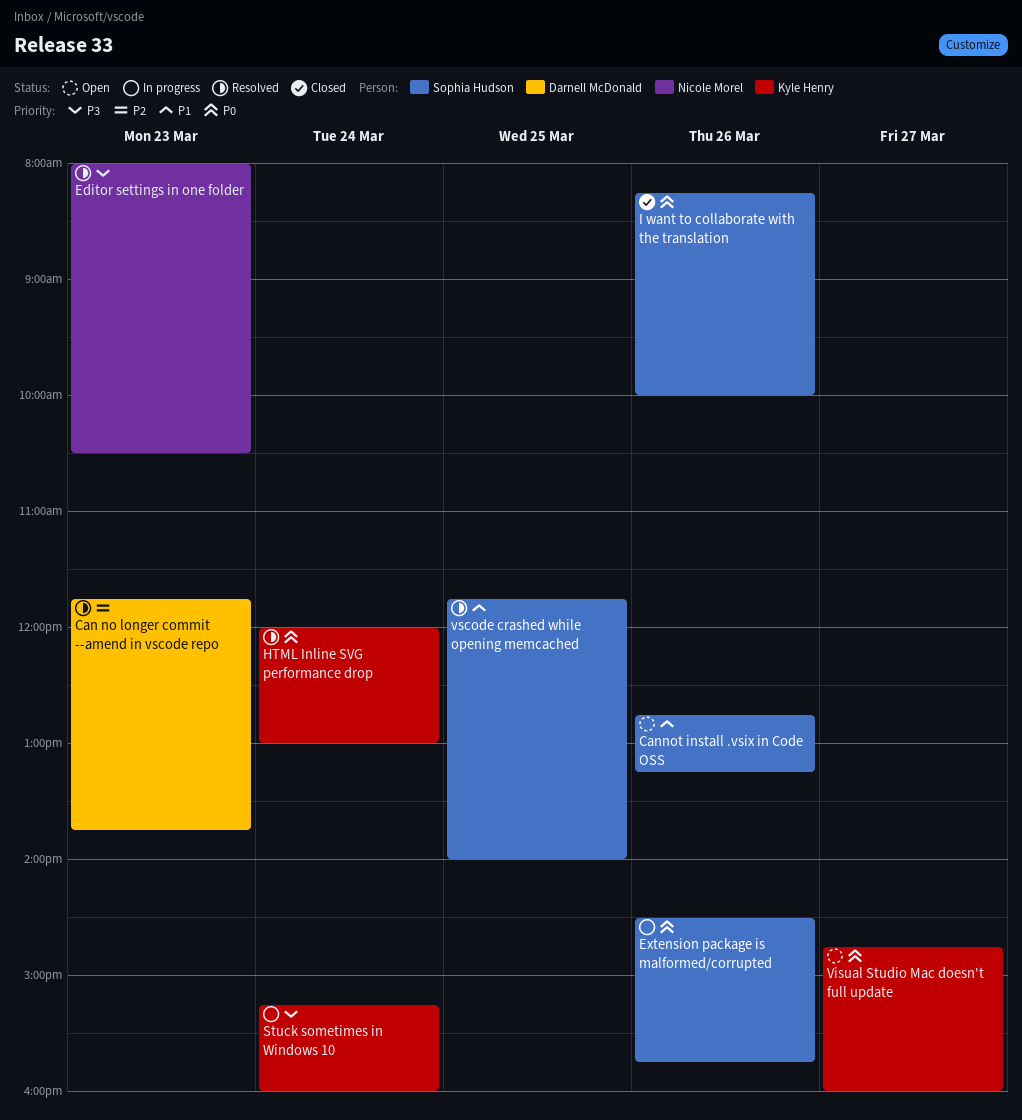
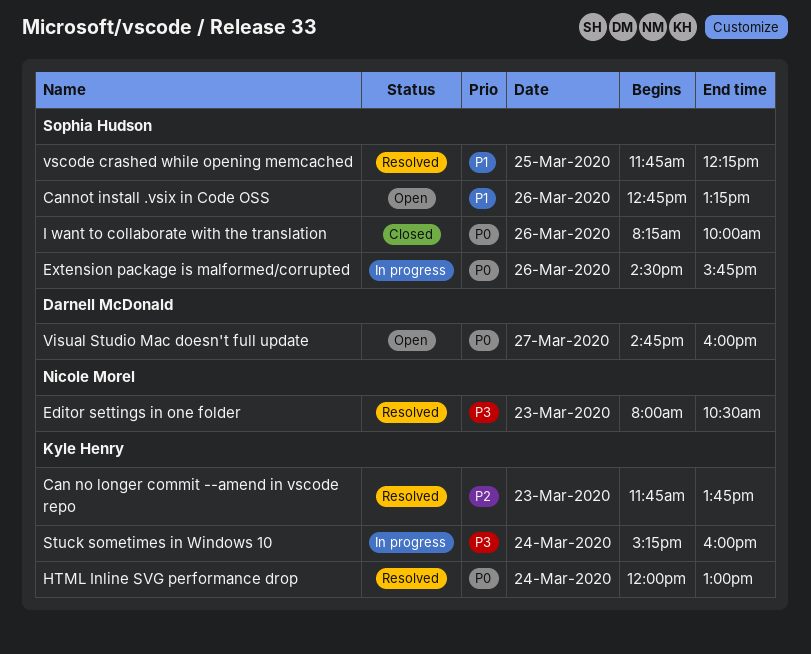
Can no longer commit --amend in vscode repo, owner: Darnell McDonald -> Kyle Henry
Visual Studio Mac doesn't full update, owner: Kyle Henry -> Darnell McDonald
vscode crashed while opening memcached, ends: 14:00 -> 12:15

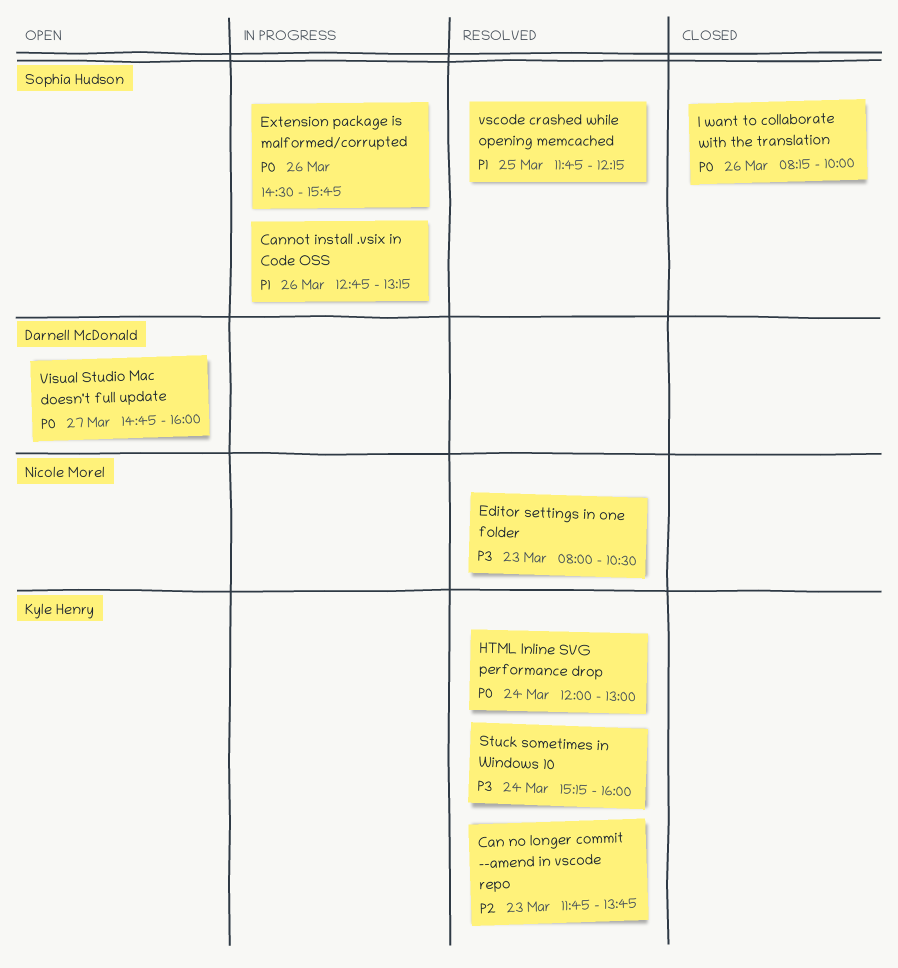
Cannot install .vsix in Code OSS, status: Open -> In progress
Stuck sometimes in Windows 10, status: In progress -> Resolved

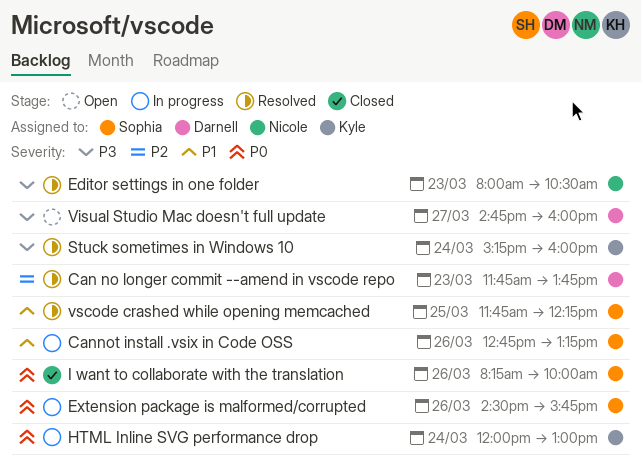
Can no longer commit --amend in vscode repo, owner: Kyle Henry -> Darnell McDonald
HTML Inline SVG performance drop, status: Resolved -> In progress
Visual Studio Mac doesn't full update, priority: P0 -> P3

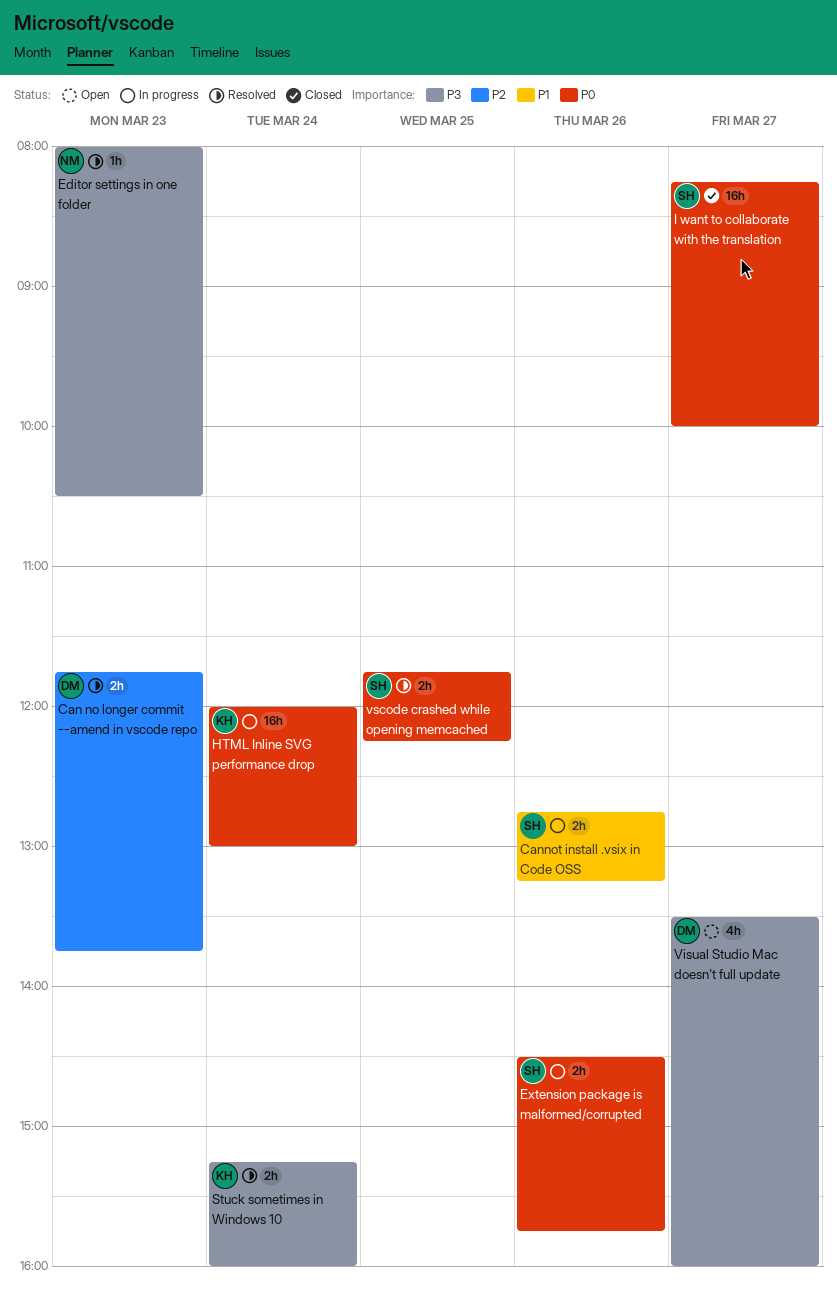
I want to collaborate with the translation, day: Mar 26 -> Mar 27
Visual Studio Mac doesn't full update, begins: 14:45 -> 13:30
vscode crashed while opening memcached, priority: P1 -> P0

